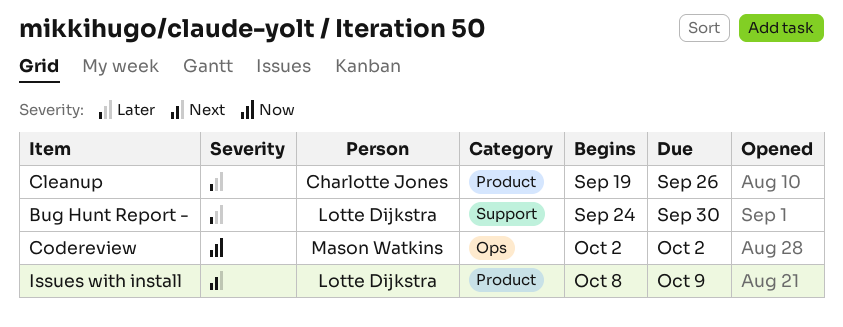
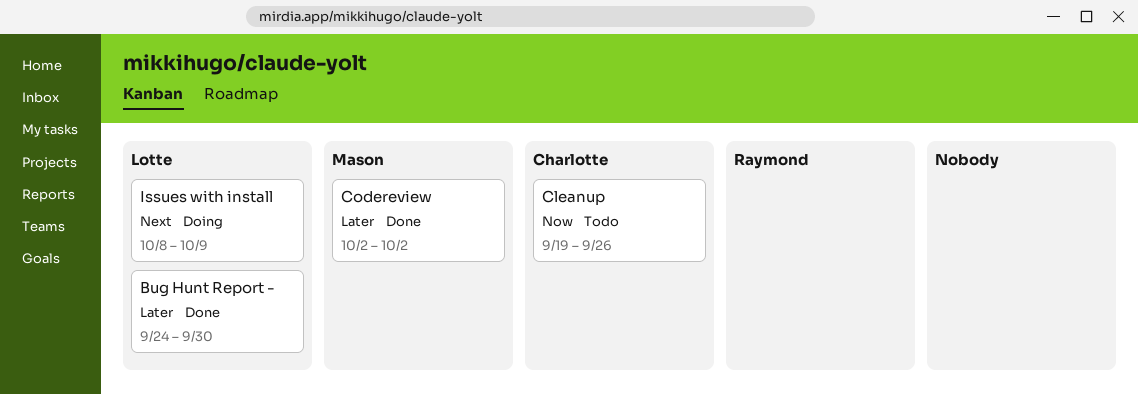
Cleanup, priority: Later -> Now
Codereview, priority: Now -> Later

